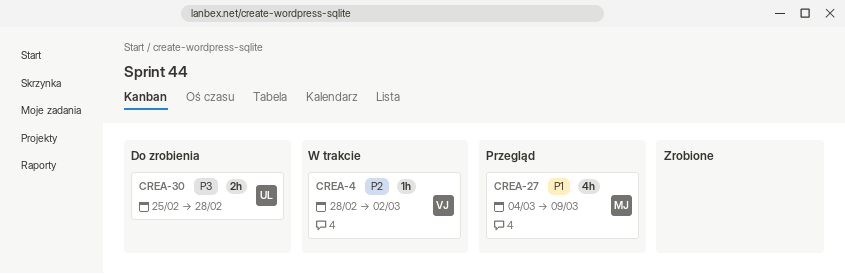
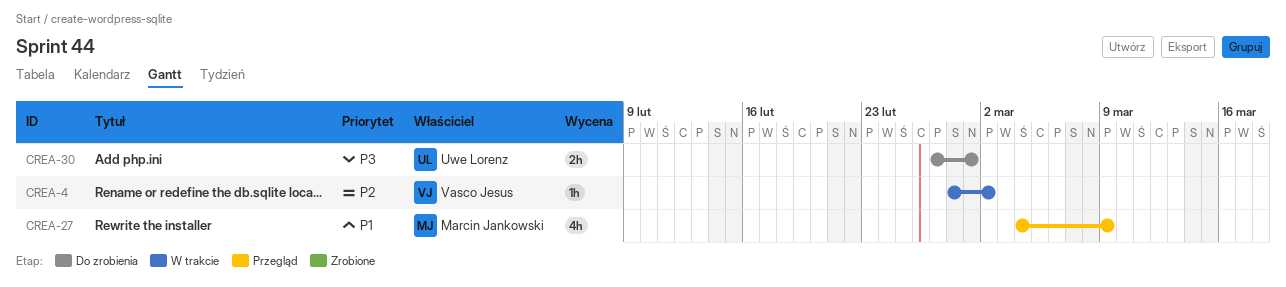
CREA-30, start: Feb 25 -> Feb 27
CREA-30, due: Feb 28 -> Mar 1

